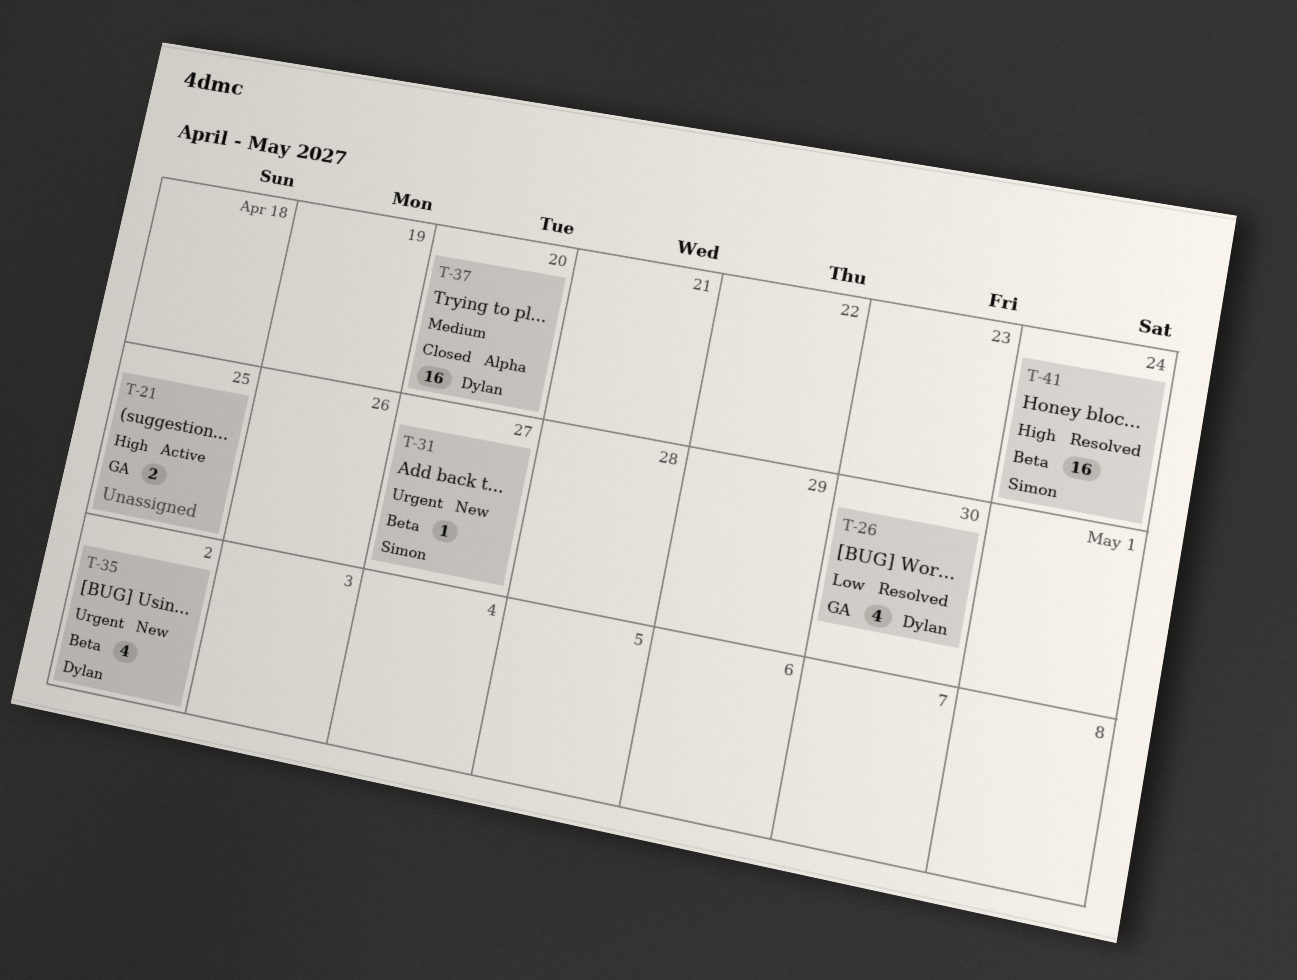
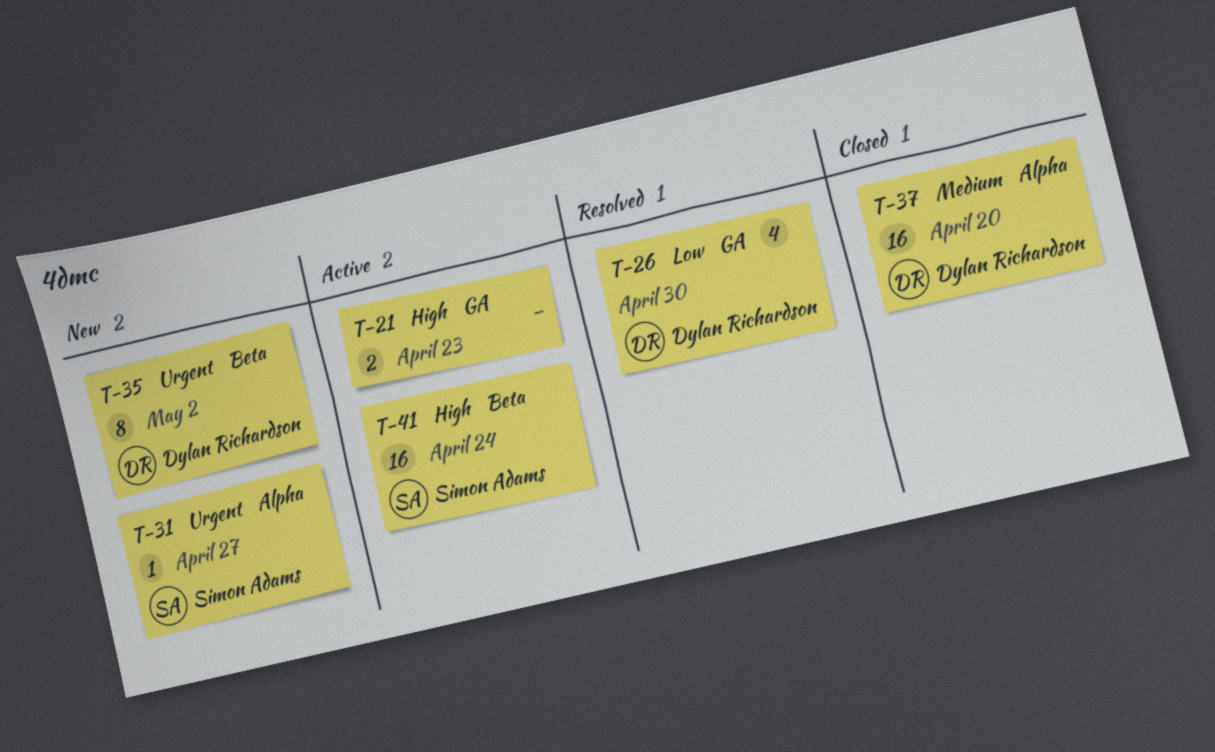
T-21, due: Apr 25 -> Apr 23
T-31, label: Beta -> Alpha
T-35, estimate: 4 -> 8
T-41, status: Resolved -> Active

